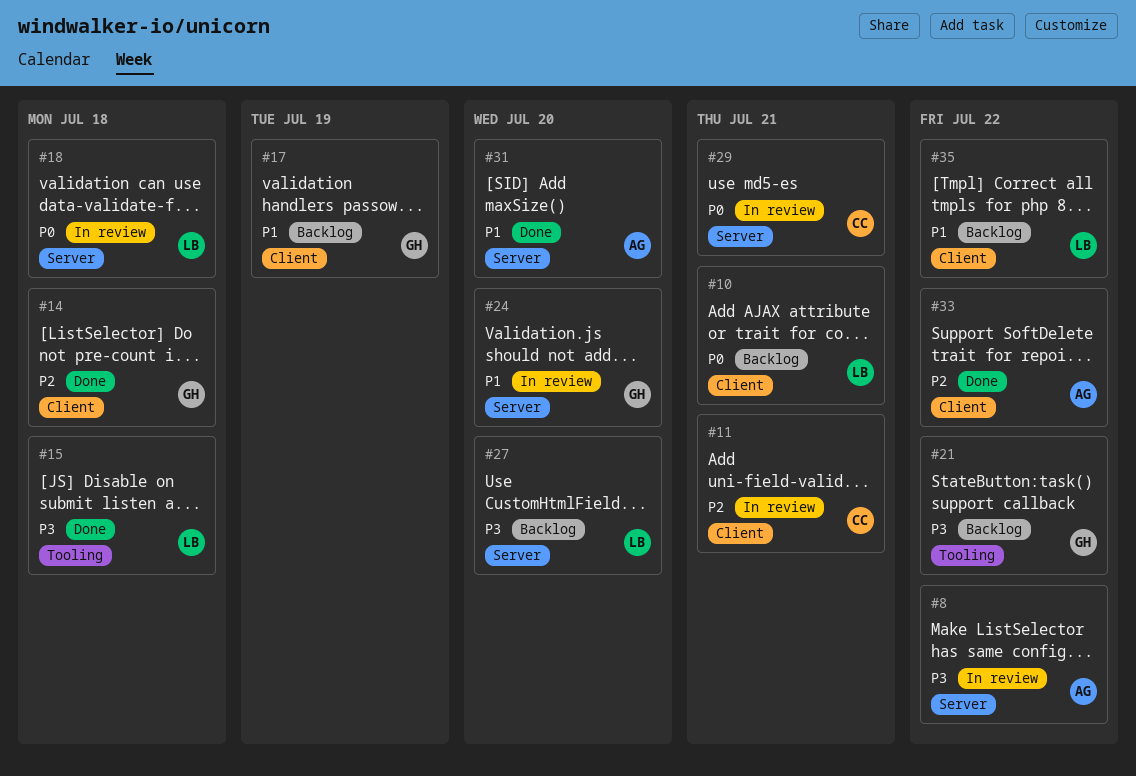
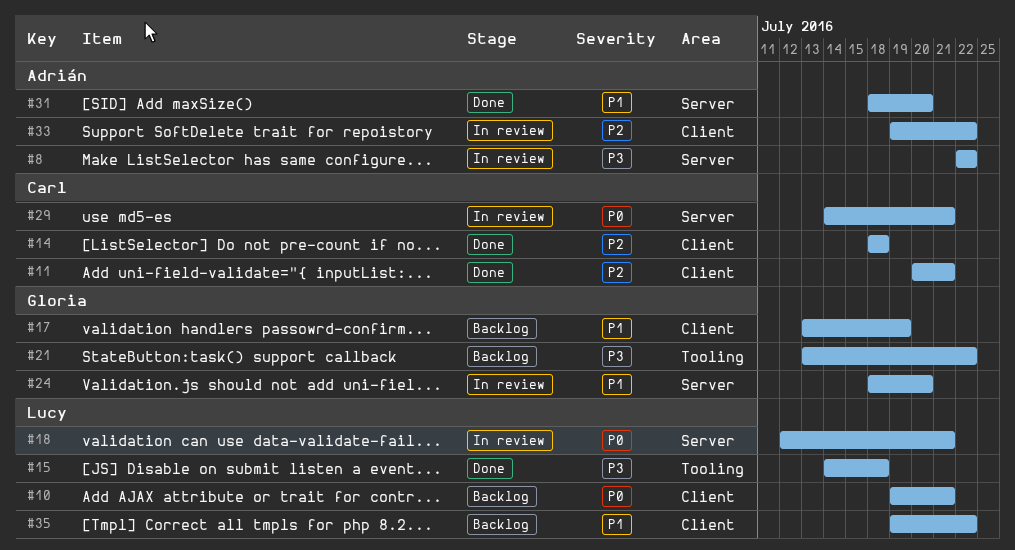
#11, status: In review -> Done
#14, owner: Gloria -> Carl
#18, due: Jul 18 -> Jul 21
#27: present -> none
#33, status: Done -> In review

